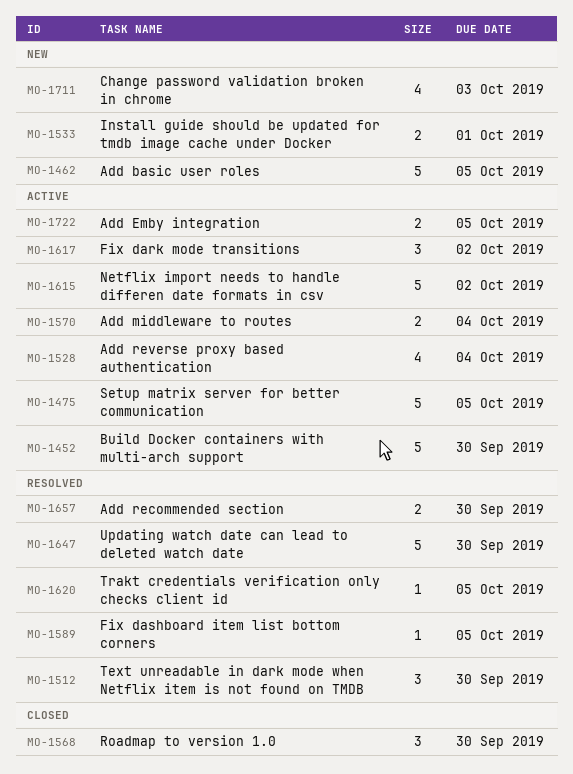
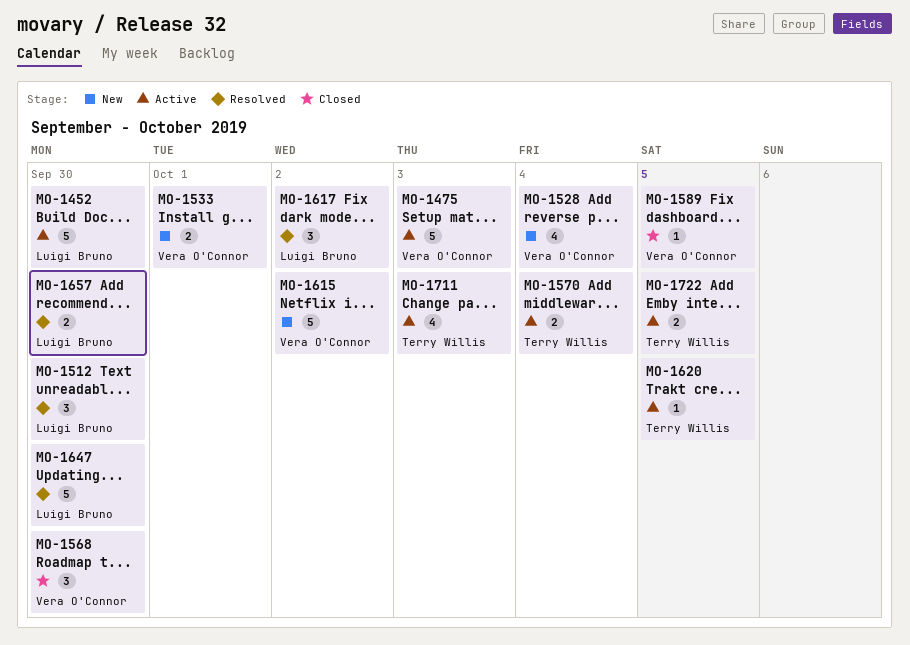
MO-1462: present -> none
MO-1475, due: Oct 5 -> Oct 3
MO-1528, status: Active -> New
MO-1589, status: Resolved -> Closed
MO-1615, status: Active -> New
MO-1617, status: Active -> Resolved
MO-1620, status: Resolved -> Active
MO-1711, status: New -> Active

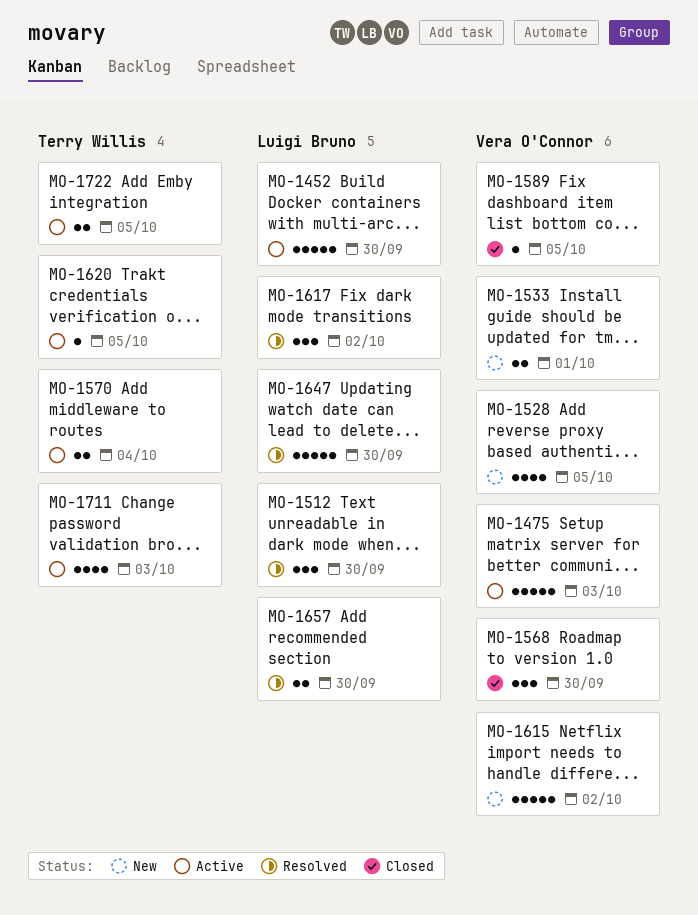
MO-1528, due: Oct 4 -> Oct 5

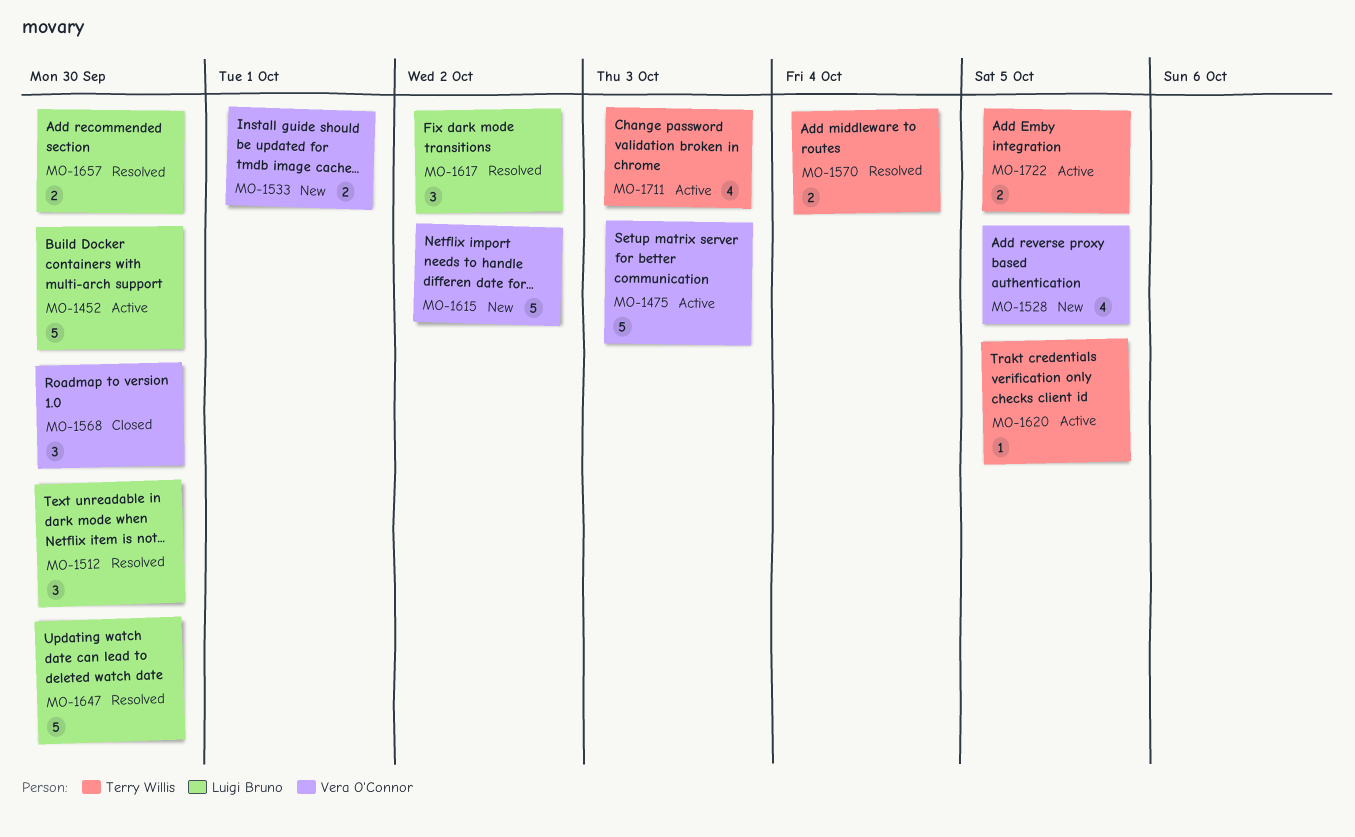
MO-1570, status: Active -> Resolved
MO-1589: present -> none

